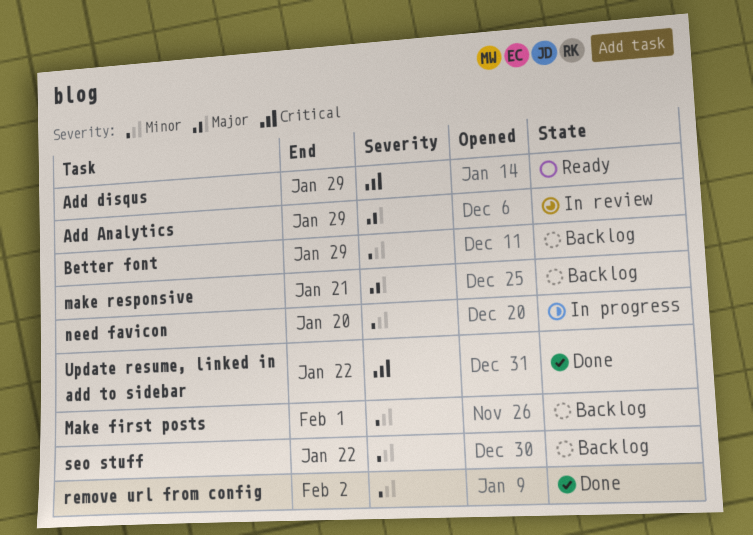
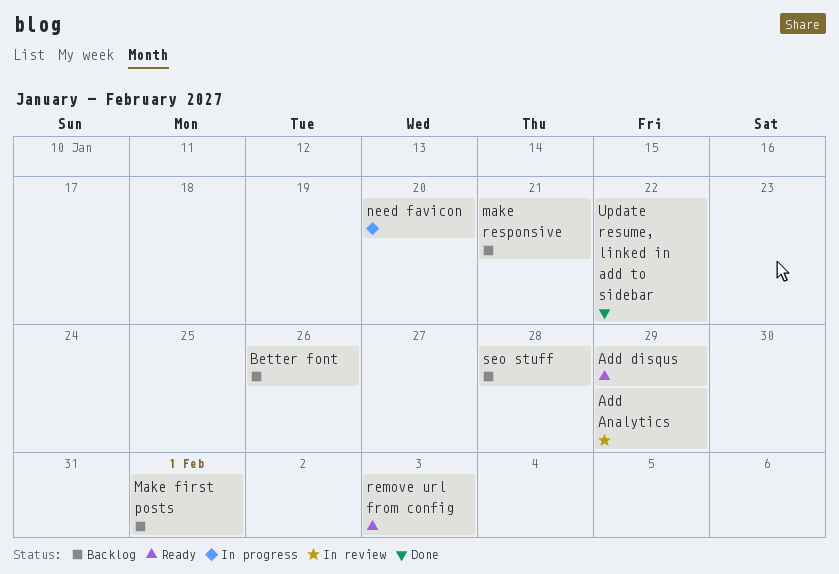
Better font, due: Jan 29 -> Jan 26
remove url from config, status: Done -> Ready
remove url from config, due: Feb 2 -> Feb 3
seo stuff, due: Jan 22 -> Jan 28

